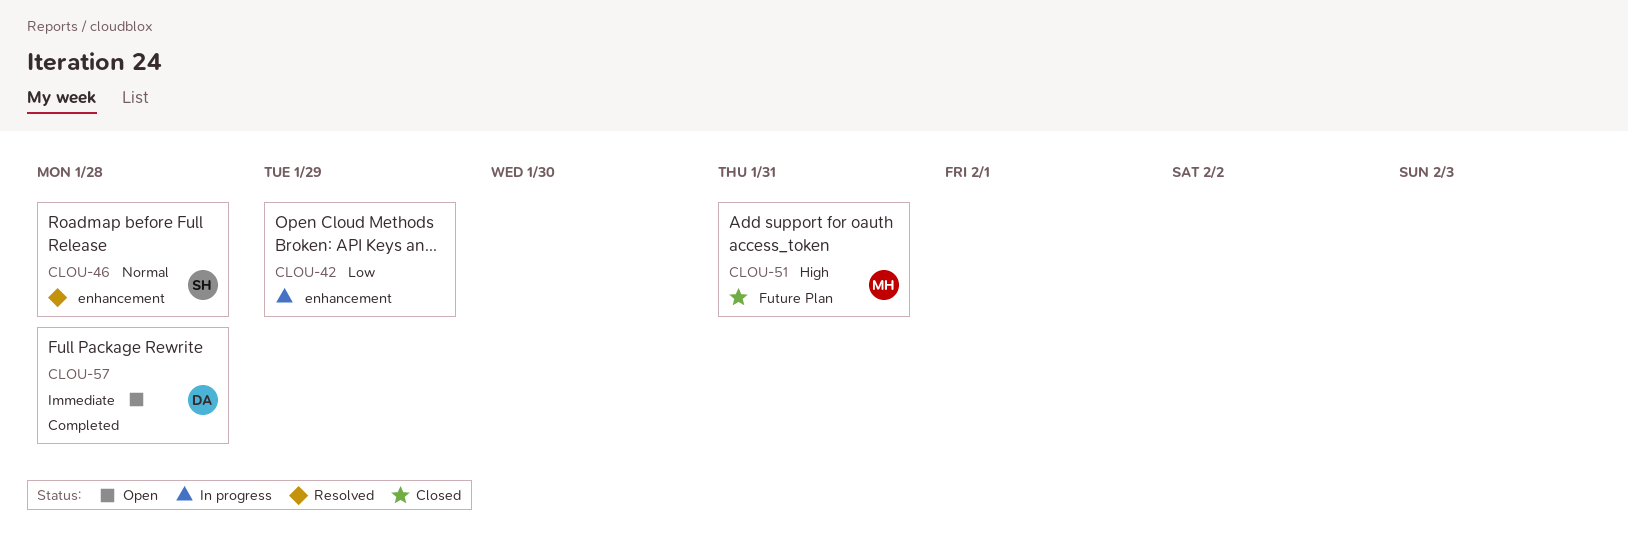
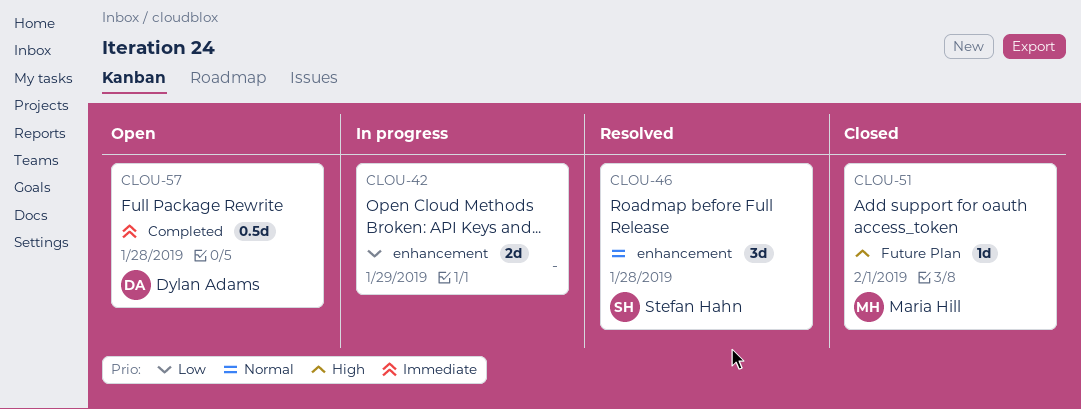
CLOU-51, due: Jan 31 -> Feb 1

